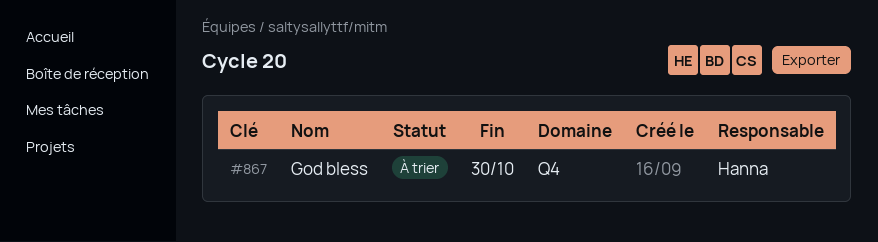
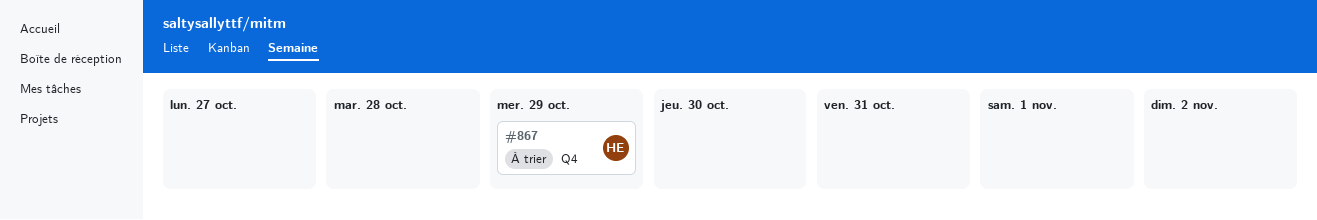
#867, due: Oct 30 -> Oct 29

